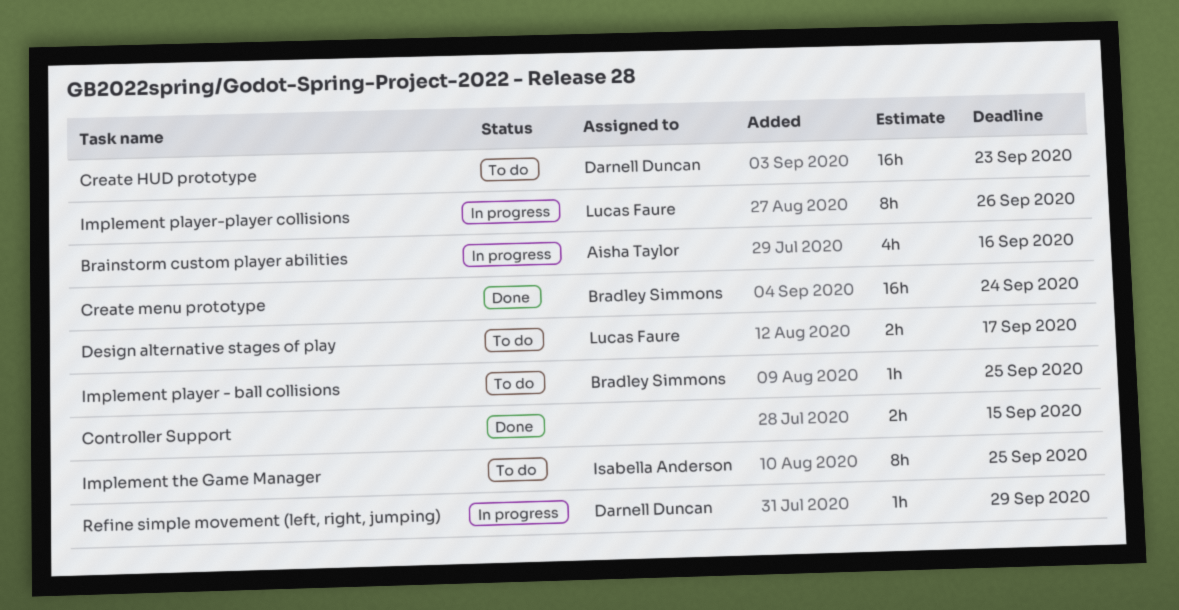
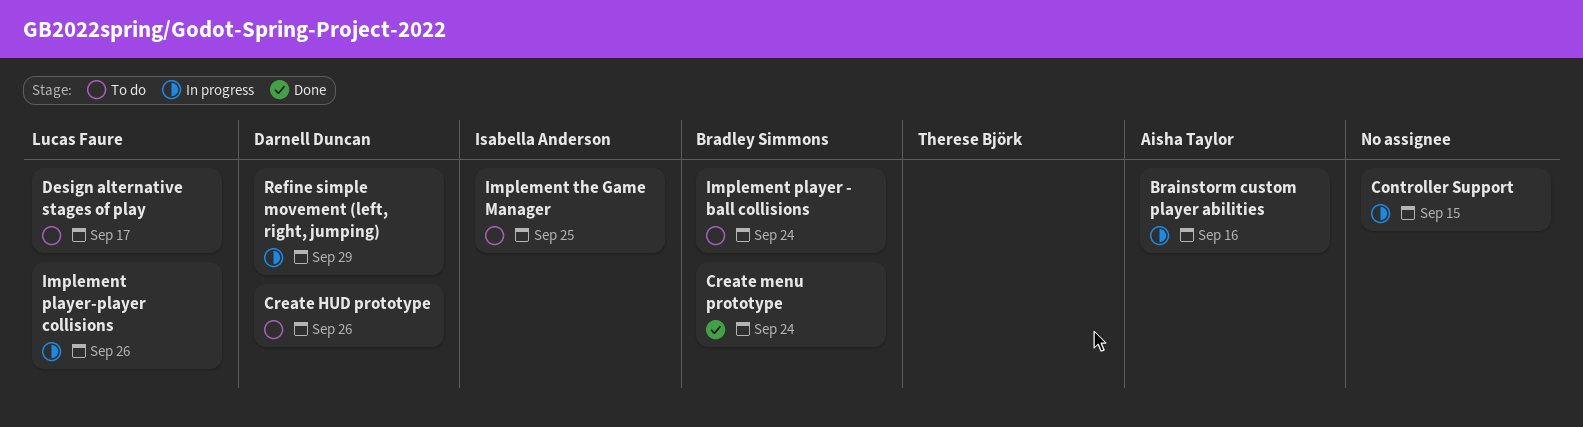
Controller Support, status: Done -> In progress
Create HUD prototype, due: Sep 23 -> Sep 26
Implement player - ball collisions, due: Sep 25 -> Sep 24

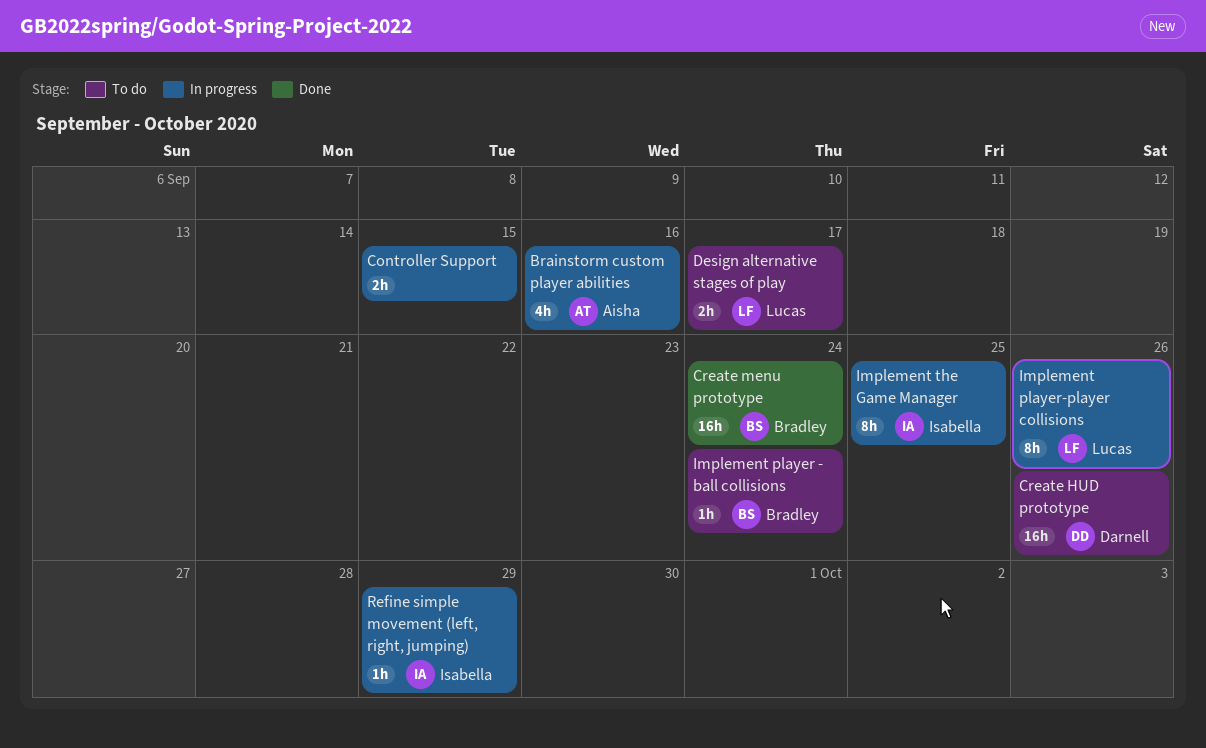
Implement the Game Manager, status: To do -> In progress
Refine simple movement (left, right, jumping), owner: Darnell Duncan -> Isabella Anderson

